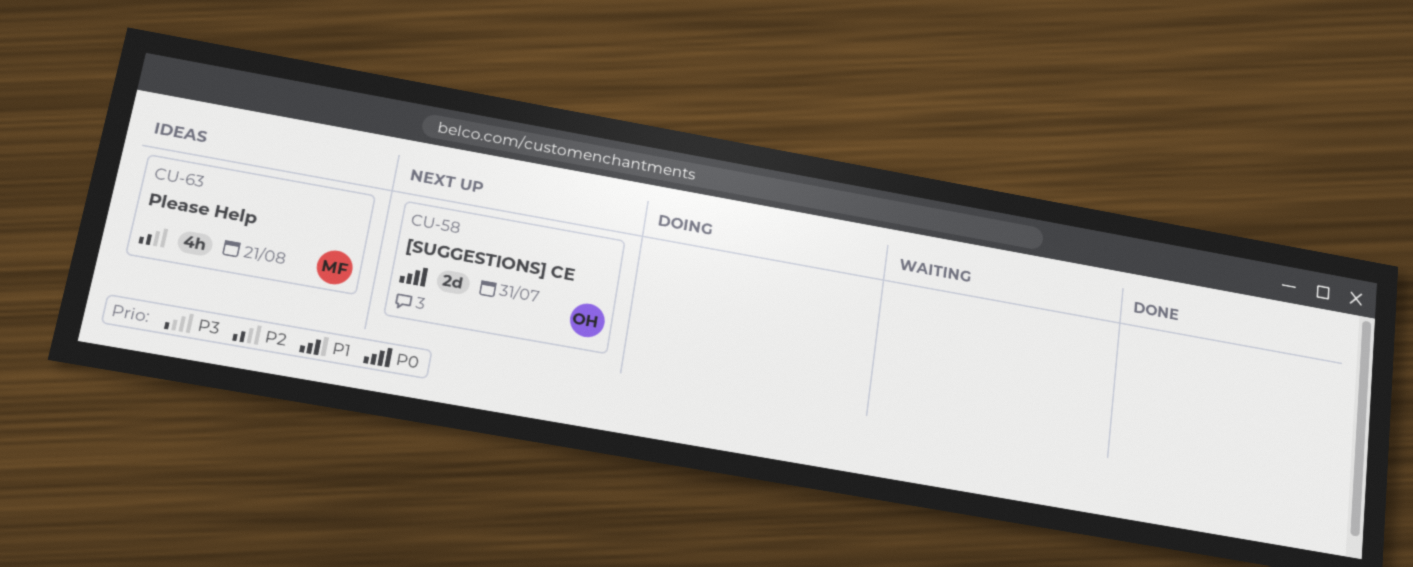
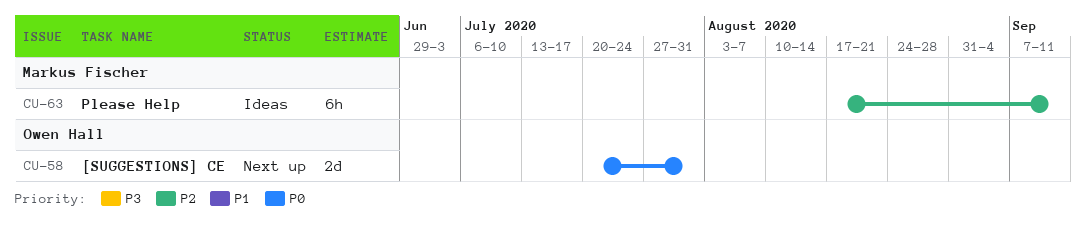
CU-63, estimate: 4h -> 6h
CU-63, due: Aug 21 -> Sep 11

